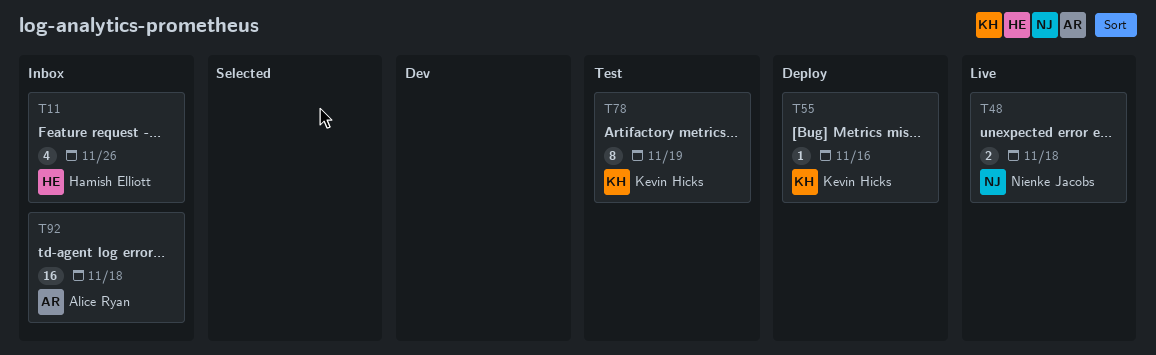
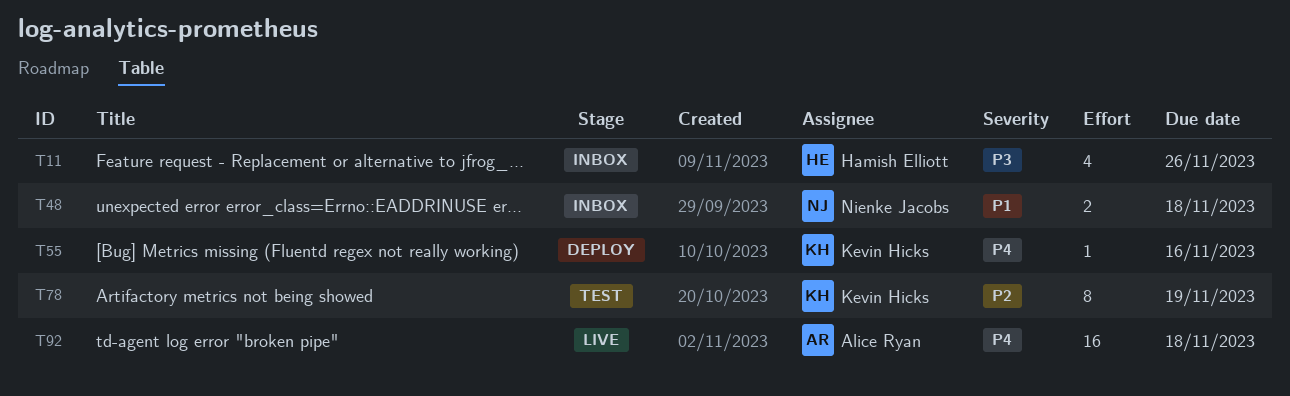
T48, status: Live -> Inbox
T92, status: Inbox -> Live

